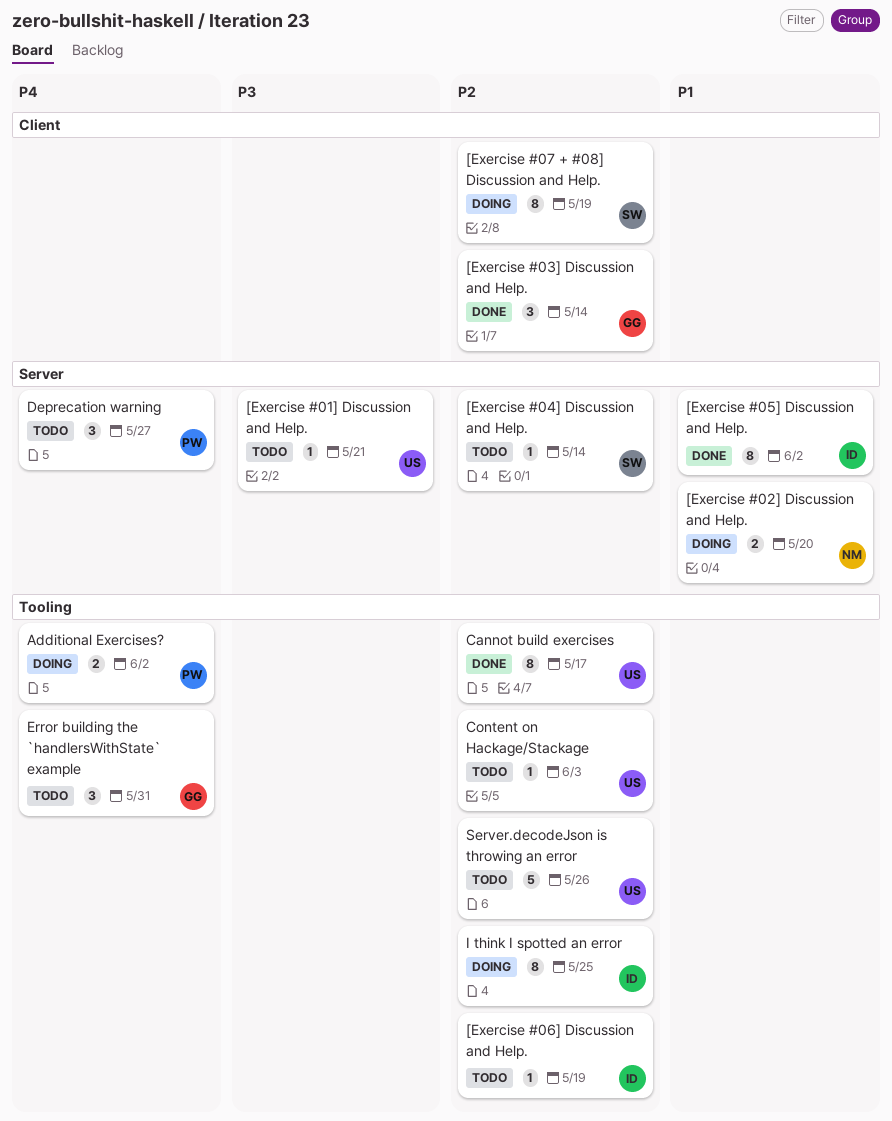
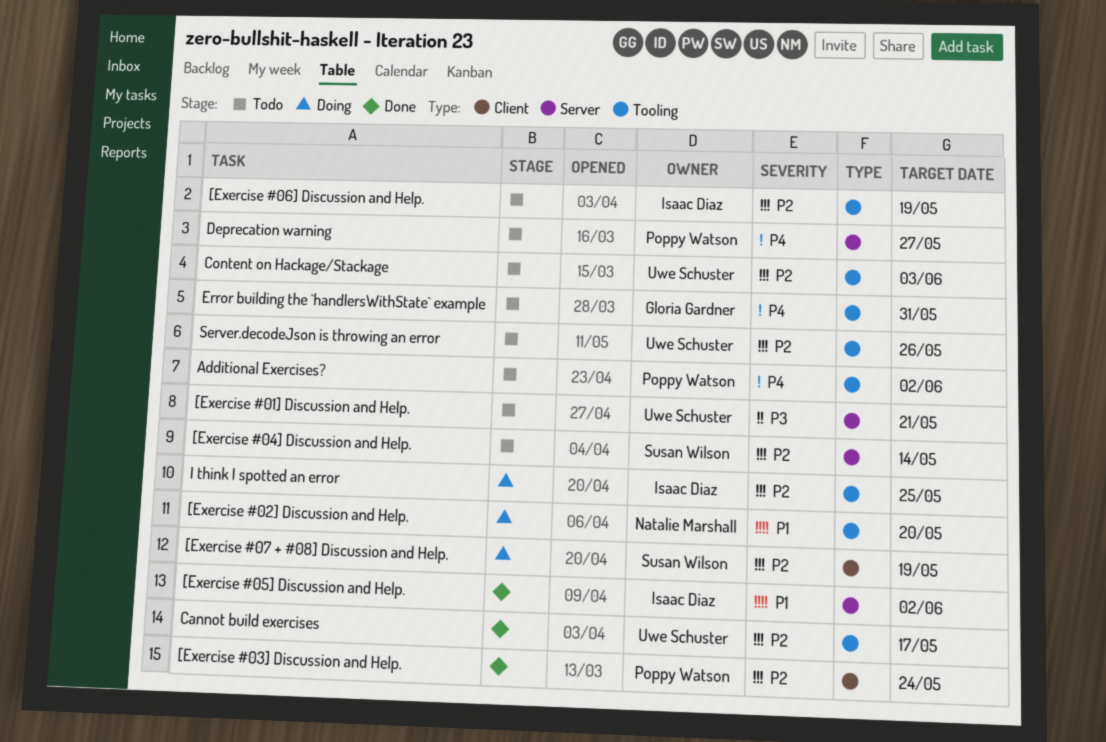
[Exercise #02] Discussion and Help., label: Server -> Tooling
[Exercise #03] Discussion and Help., owner: Gloria Gardner -> Poppy Watson
[Exercise #03] Discussion and Help., due: May 14 -> May 24
Additional Exercises?, status: Doing -> Todo

